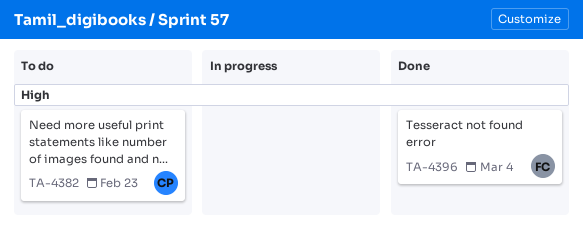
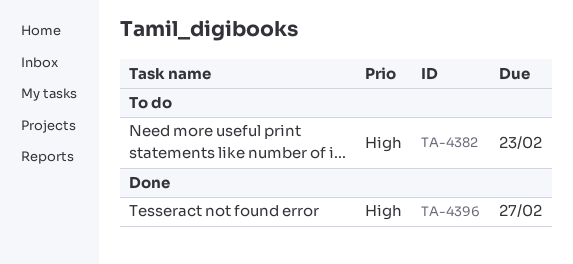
TA-4396, due: Mar 4 -> Feb 27

